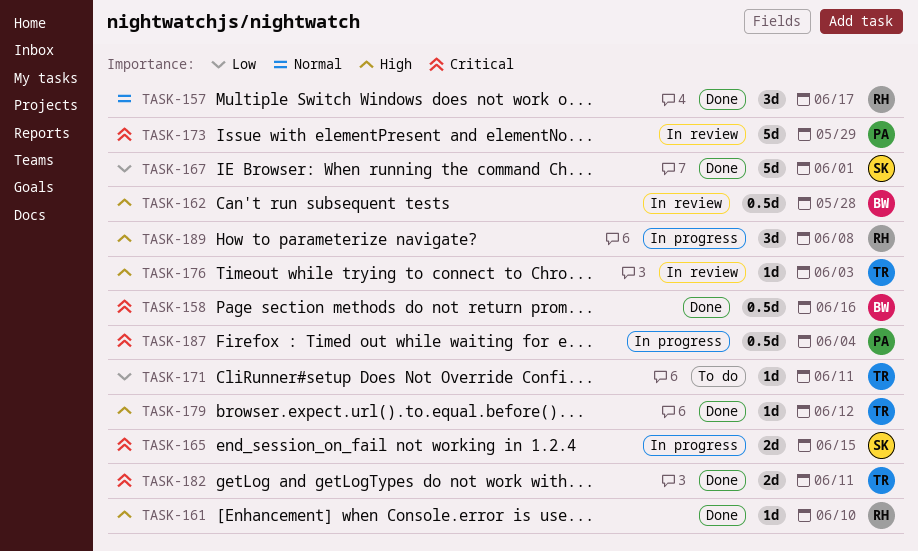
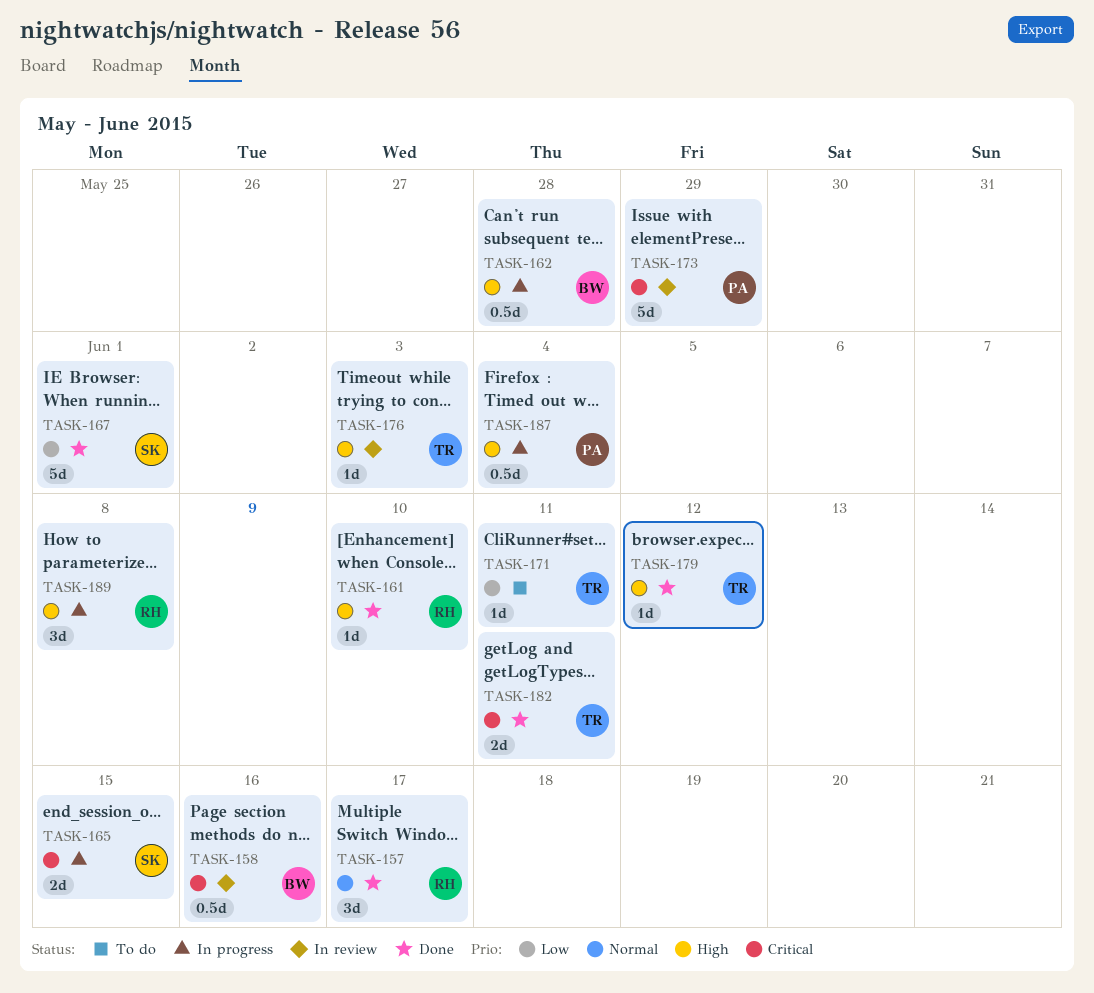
TASK-158, status: Done -> In review
TASK-162, status: In review -> In progress
TASK-187, priority: Critical -> High

